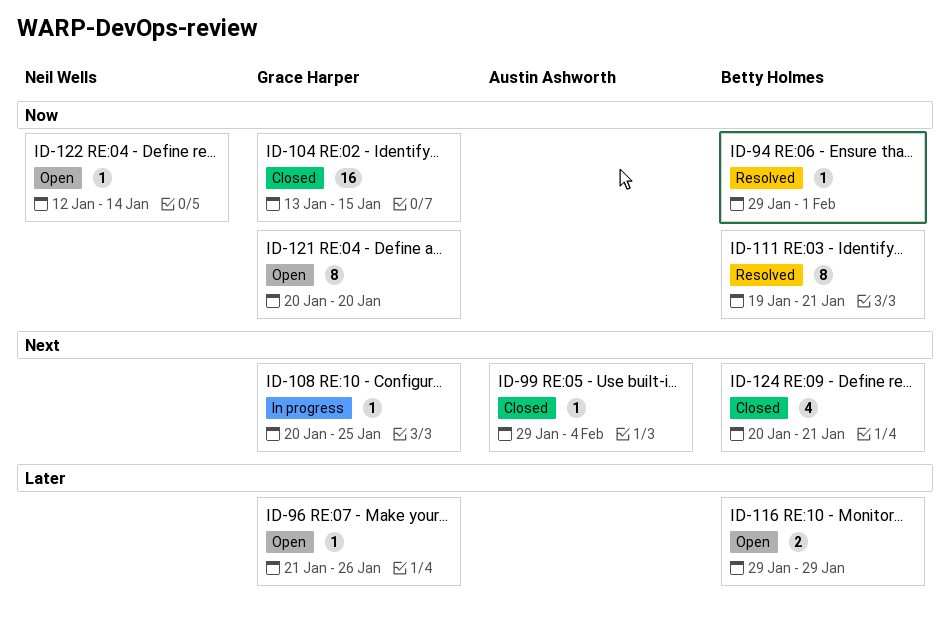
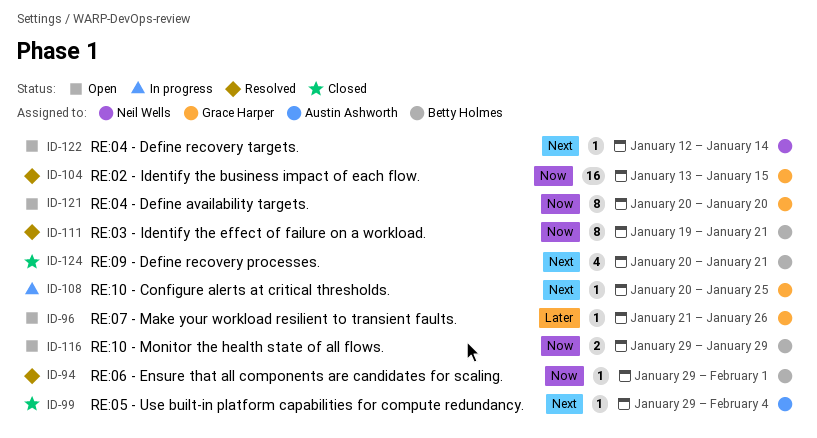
ID-104, status: Closed -> Resolved
ID-116, priority: Later -> Now
ID-122, priority: Now -> Next

